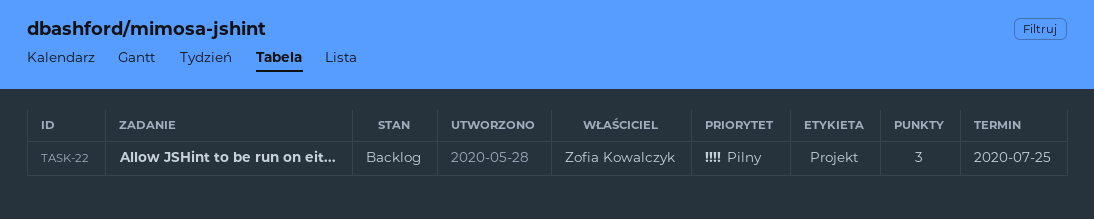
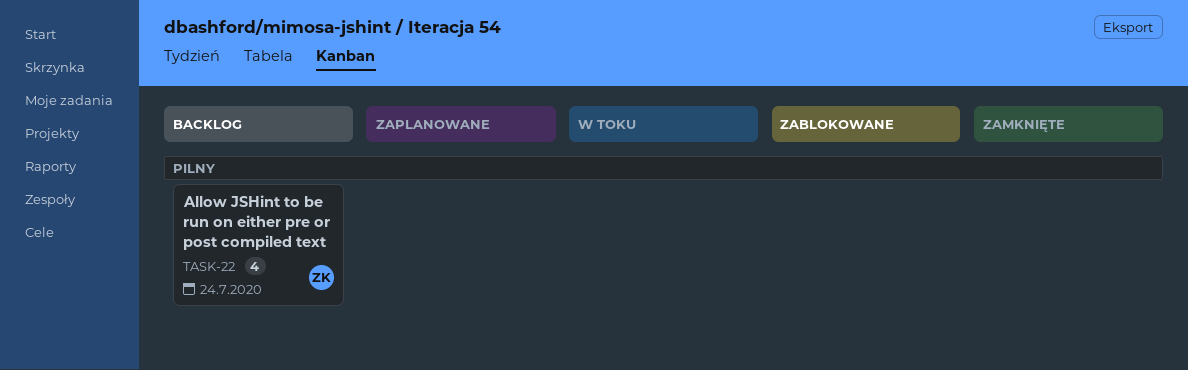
TASK-22, estimate: 3 -> 4
TASK-22, due: Jul 25 -> Jul 24

